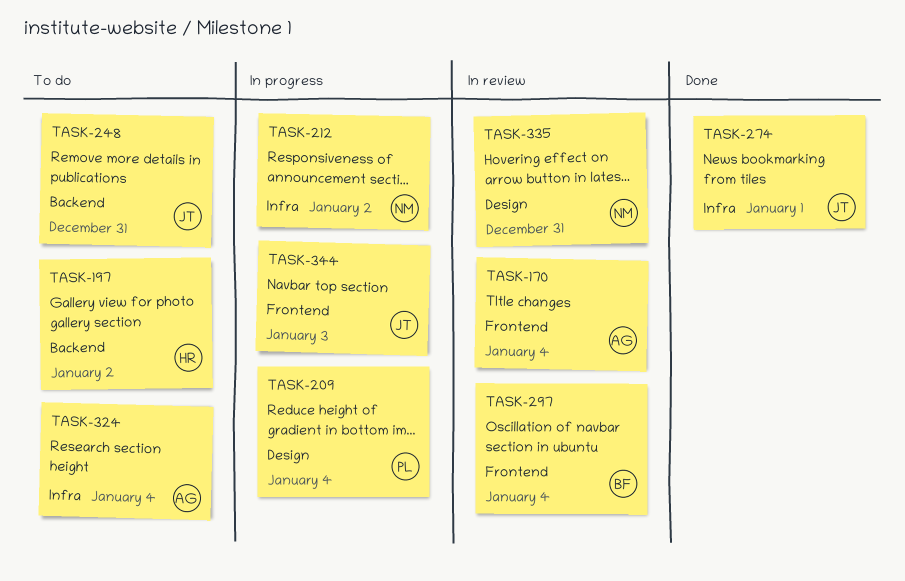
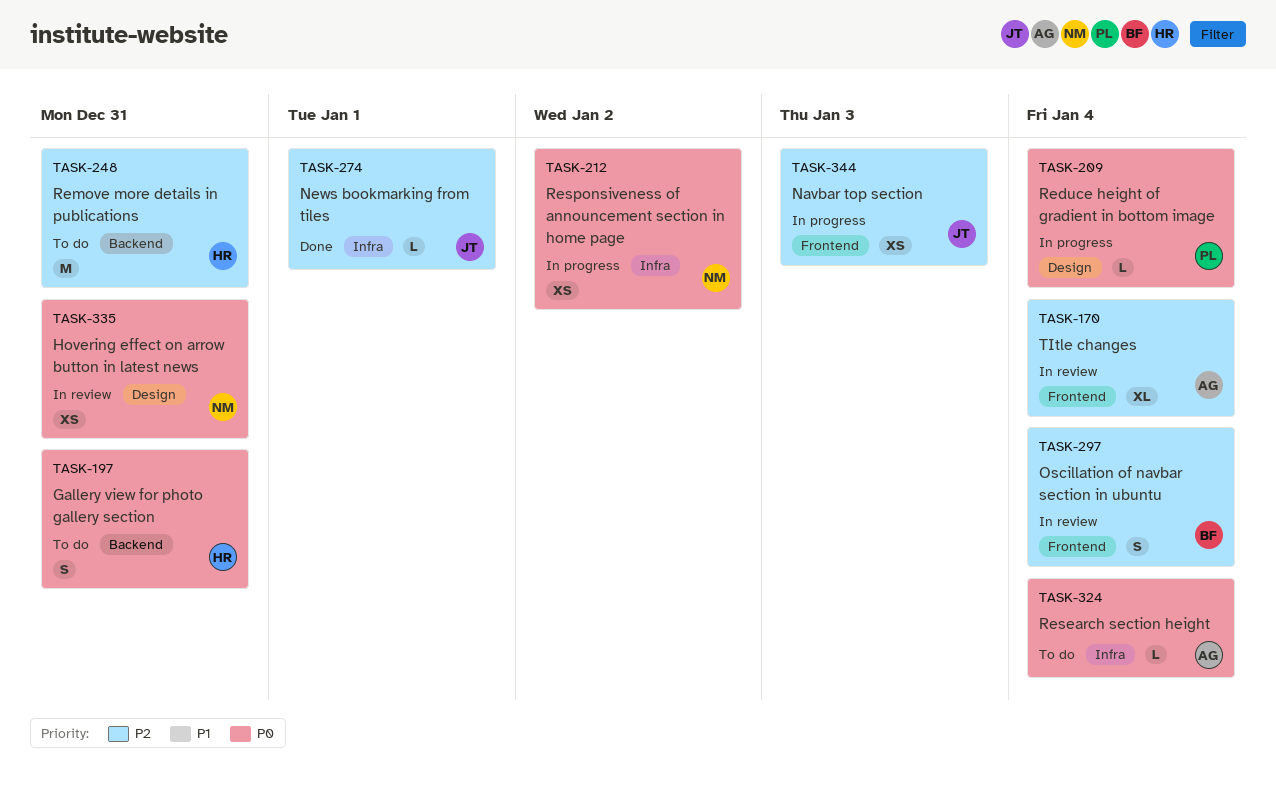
TASK-197, due: Jan 2 -> Dec 31
TASK-248, owner: JT -> HR

